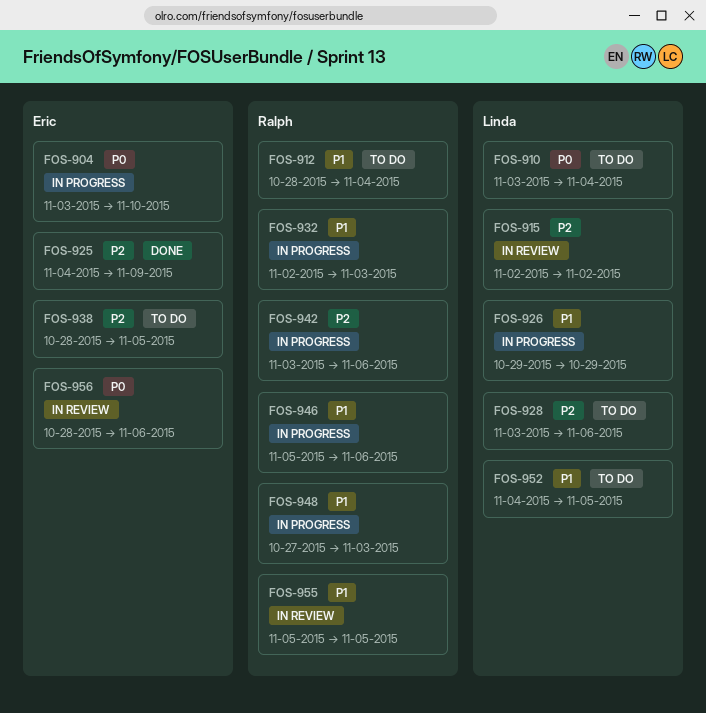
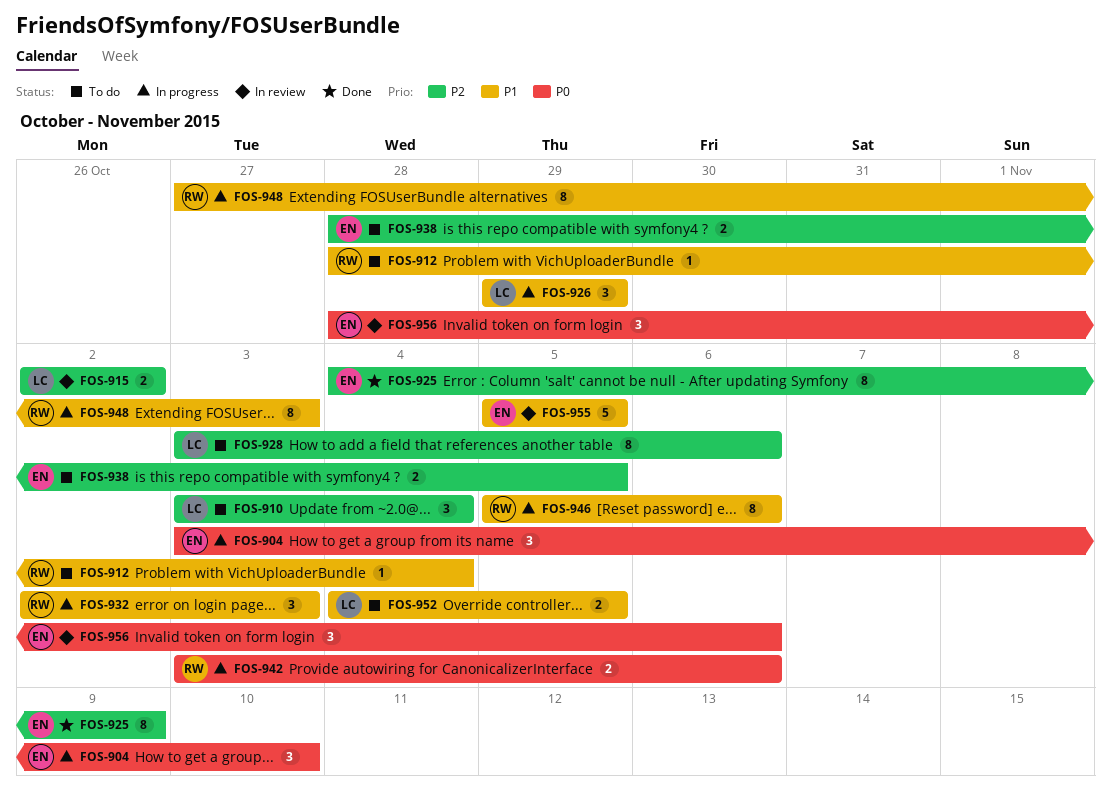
FOS-910, priority: P0 -> P2
FOS-942, priority: P2 -> P0
FOS-955, owner: Ralph -> Eric

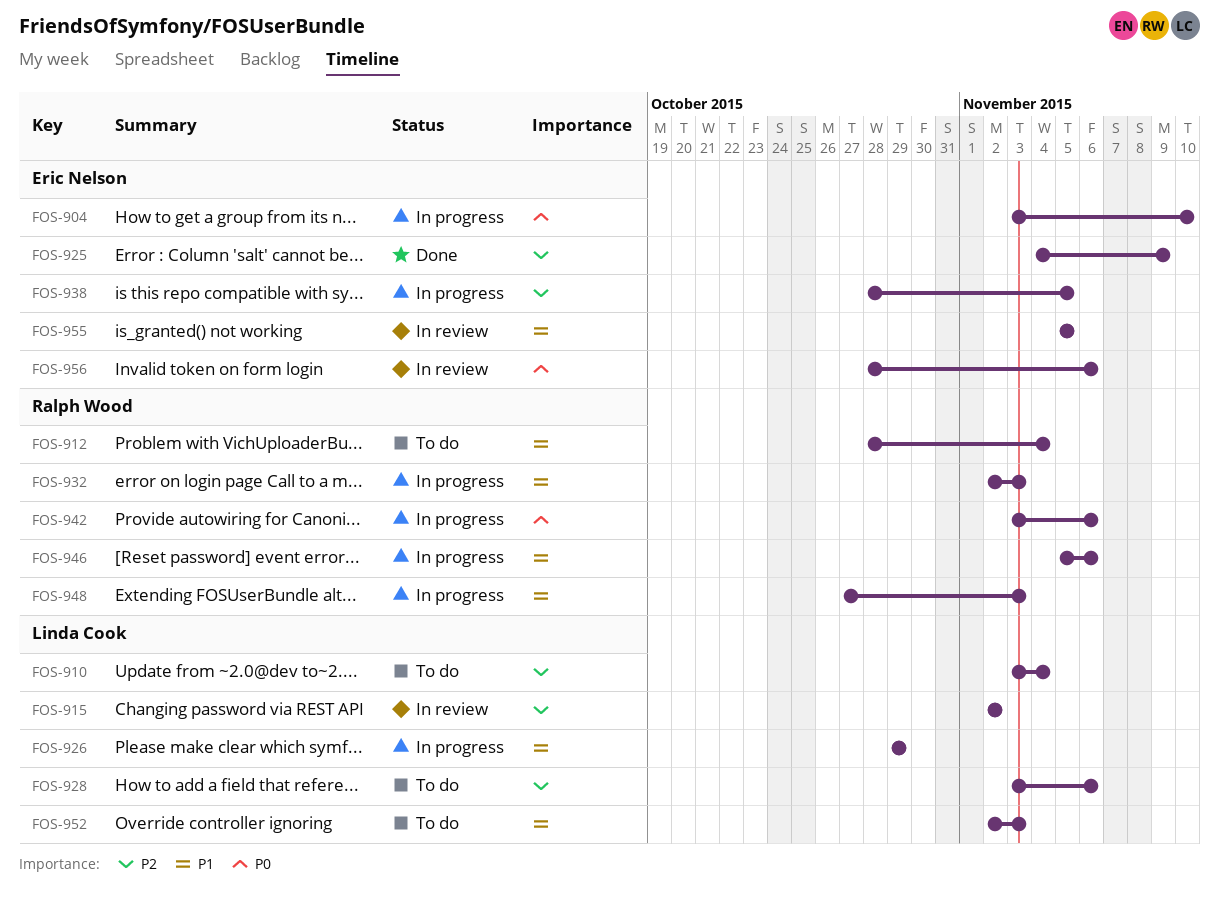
FOS-938, status: To do -> In progress
FOS-952, start: Nov 4 -> Nov 2
FOS-952, due: Nov 5 -> Nov 3

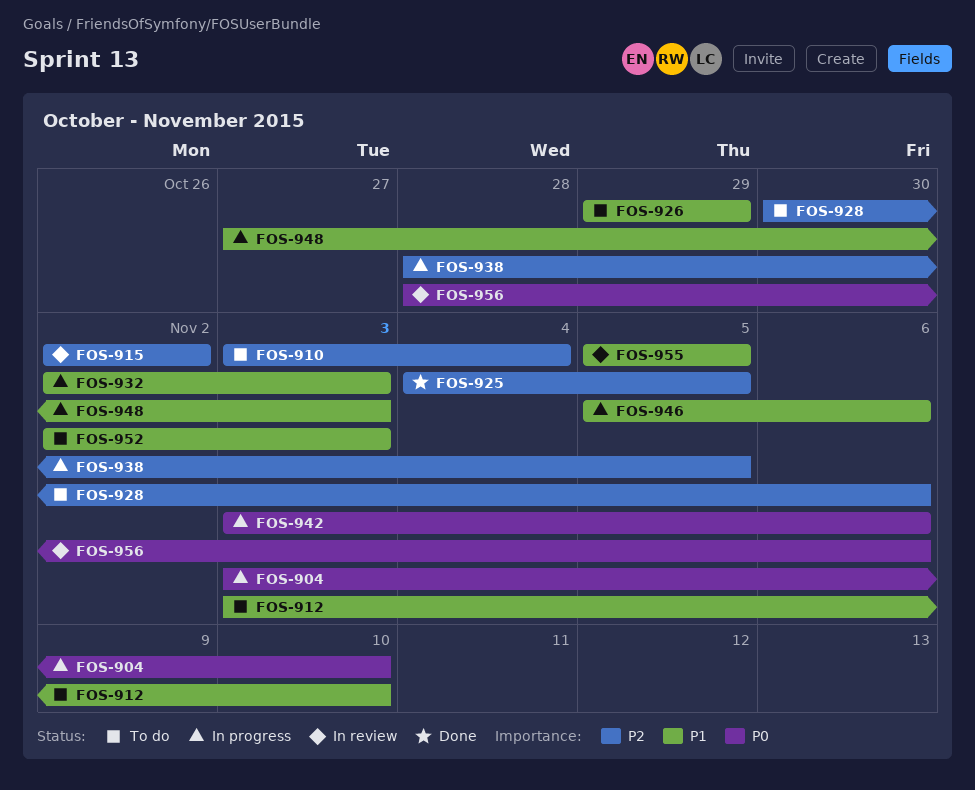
FOS-912, start: Oct 28 -> Nov 3
FOS-912, due: Nov 4 -> Nov 10
FOS-925, due: Nov 9 -> Nov 5
FOS-926, status: In progress -> To do
FOS-928, start: Nov 3 -> Oct 30

